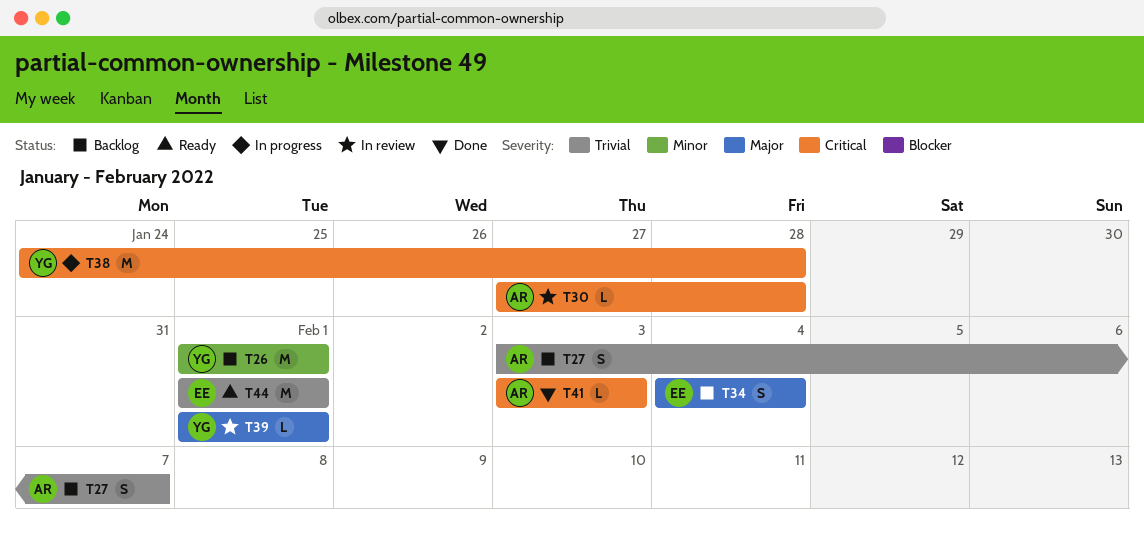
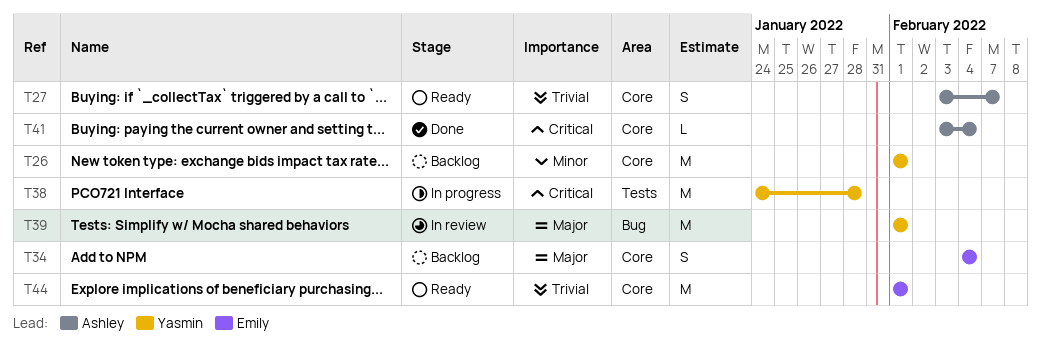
T27, status: Backlog -> Ready
T30: present -> none
T39, estimate: L -> M
T41, due: Feb 3 -> Feb 4

